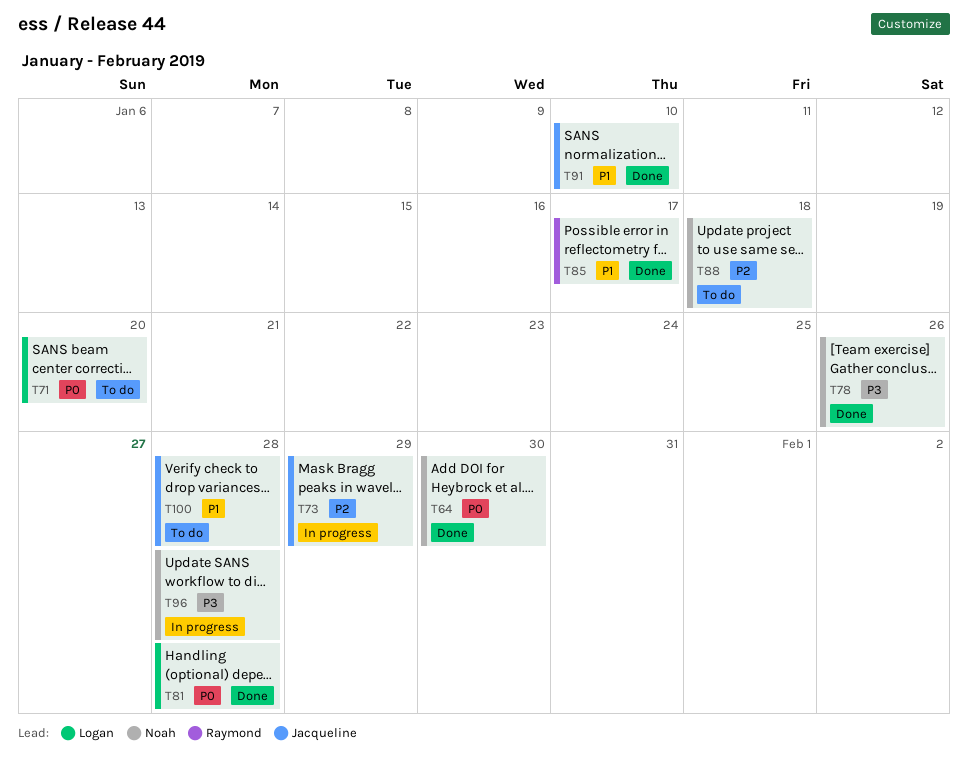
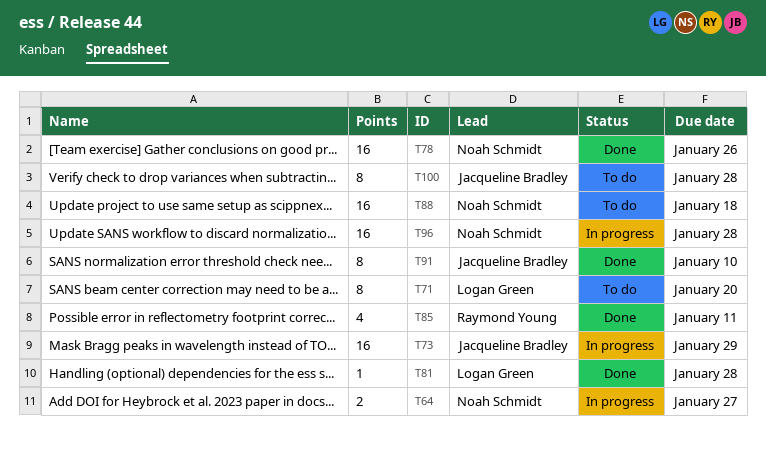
T64, status: Done -> In progress
T64, due: Jan 30 -> Jan 27
T85, due: Jan 17 -> Jan 11

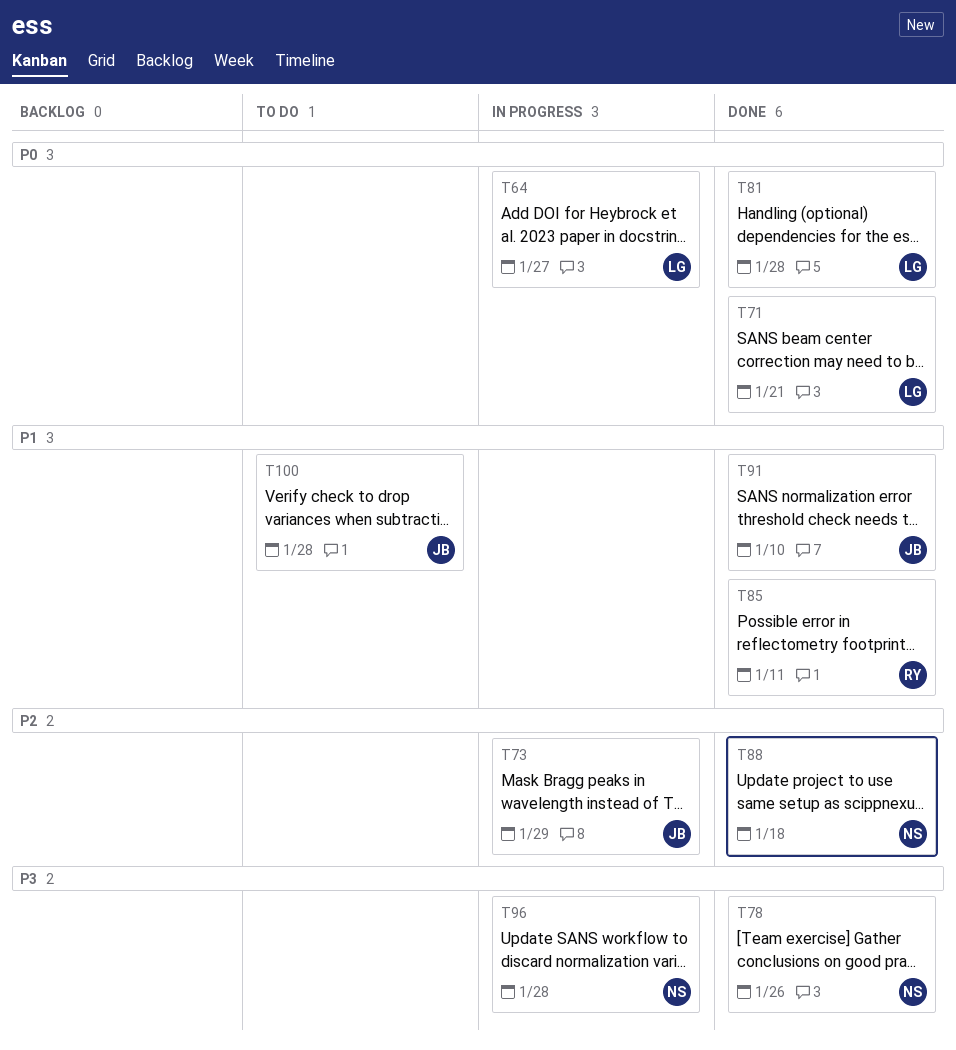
T64, owner: Noah Schmidt -> Logan Green
T71, status: To do -> Done
T71, due: Jan 20 -> Jan 21
T88, status: To do -> Done

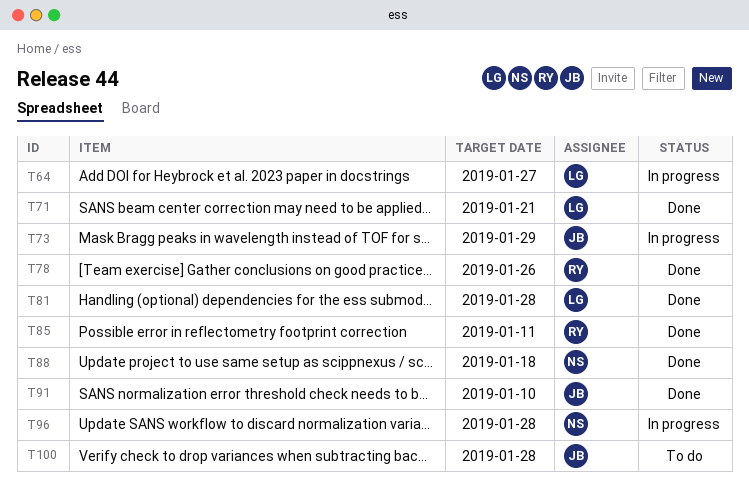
T78, owner: NS -> RY

